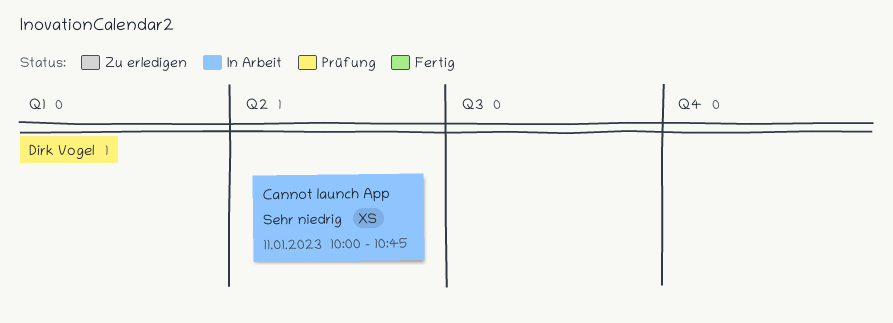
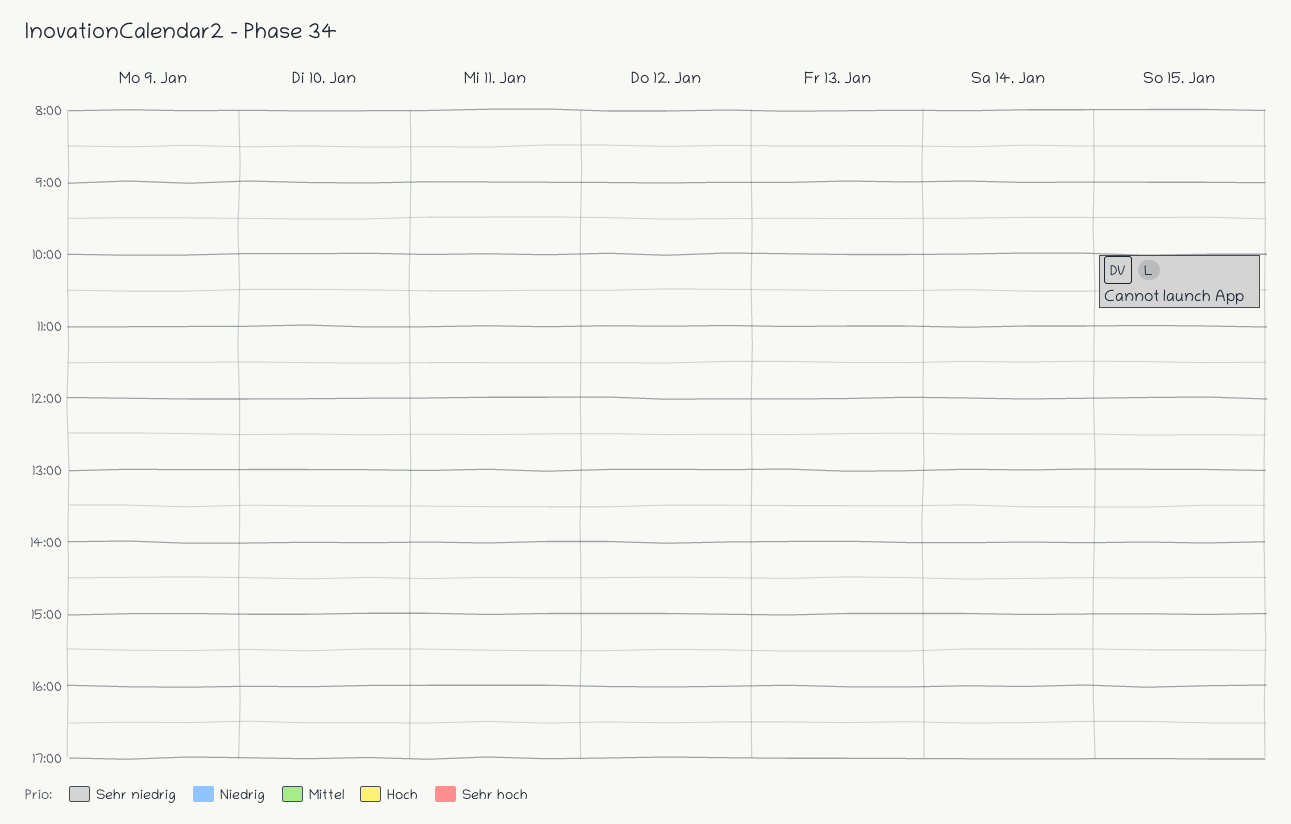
Cannot launch App, estimate: XS -> L
Cannot launch App, day: Jan 11 -> Jan 15

